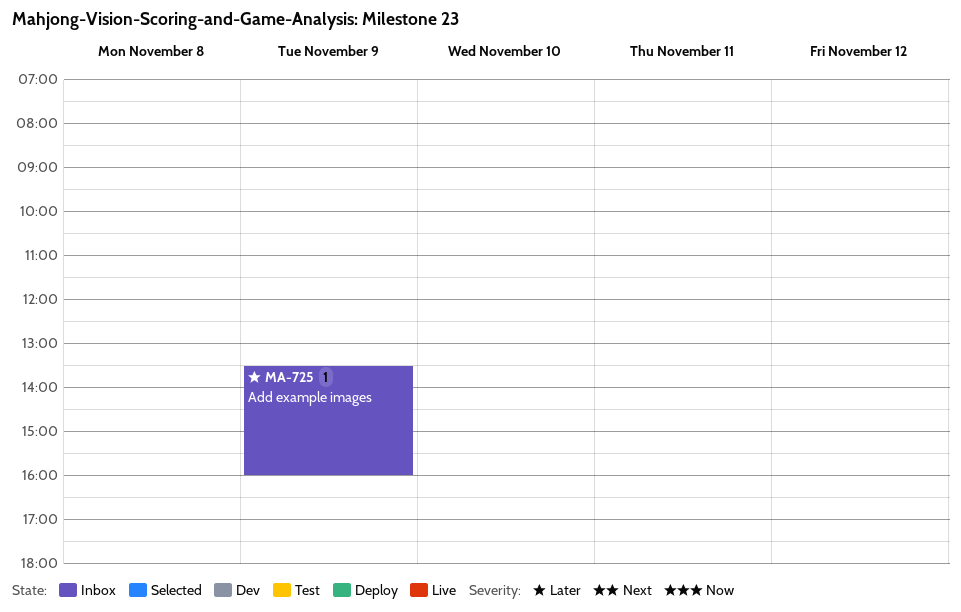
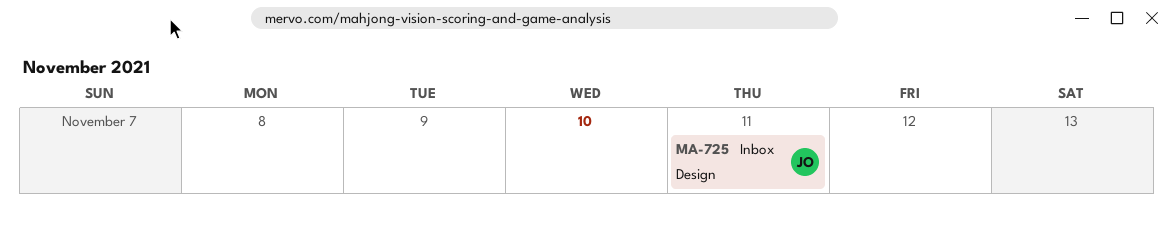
MA-725, day: Nov 9 -> Nov 11

